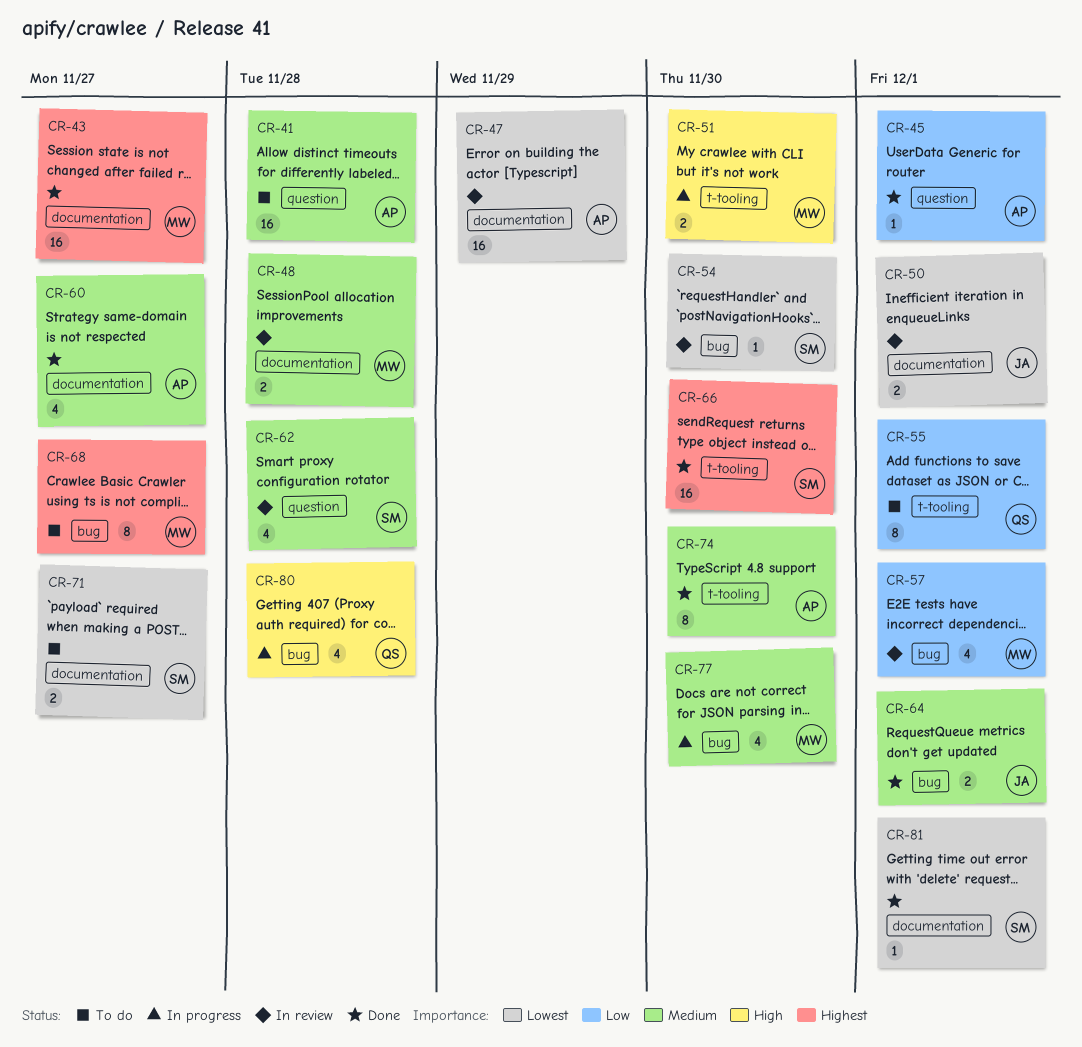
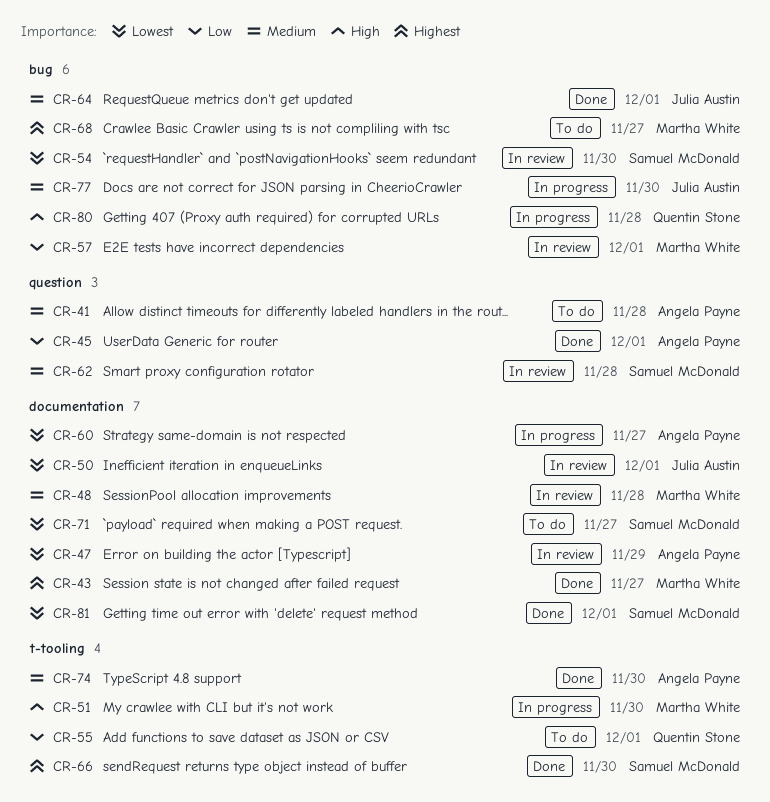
CR-60, status: Done -> In progress
CR-60, priority: Medium -> Lowest
CR-77, owner: Martha White -> Julia Austin

